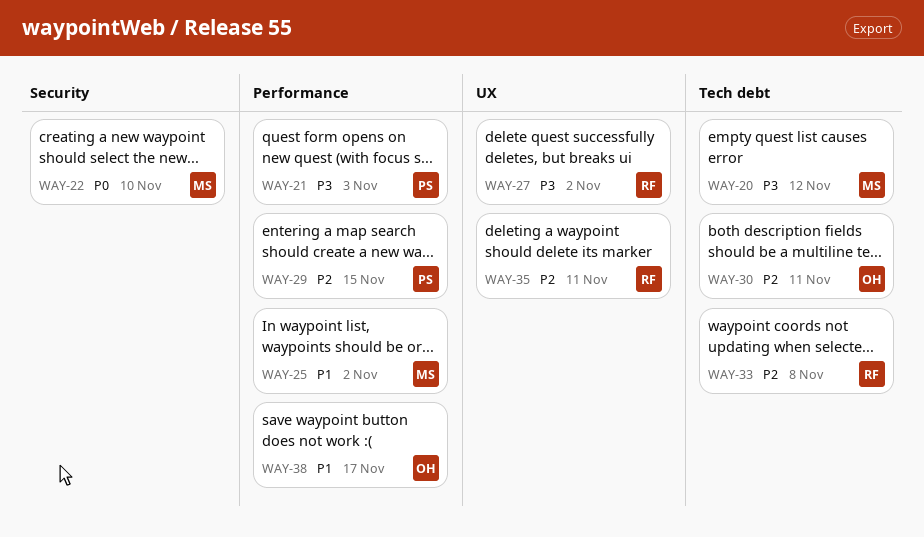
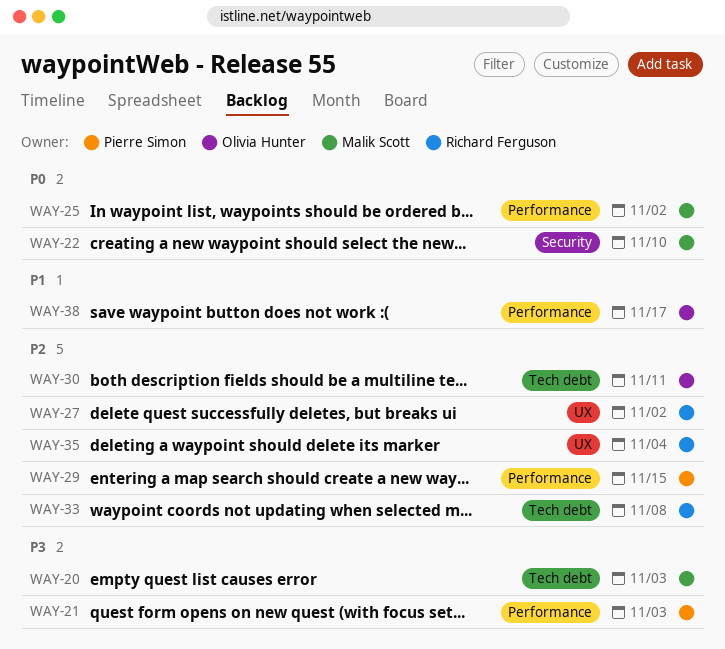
WAY-20, due: Nov 12 -> Nov 3
WAY-25, priority: P1 -> P0
WAY-27, priority: P3 -> P2
WAY-35, due: Nov 11 -> Nov 4

